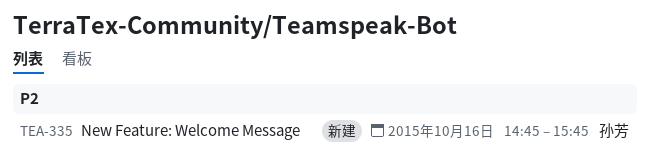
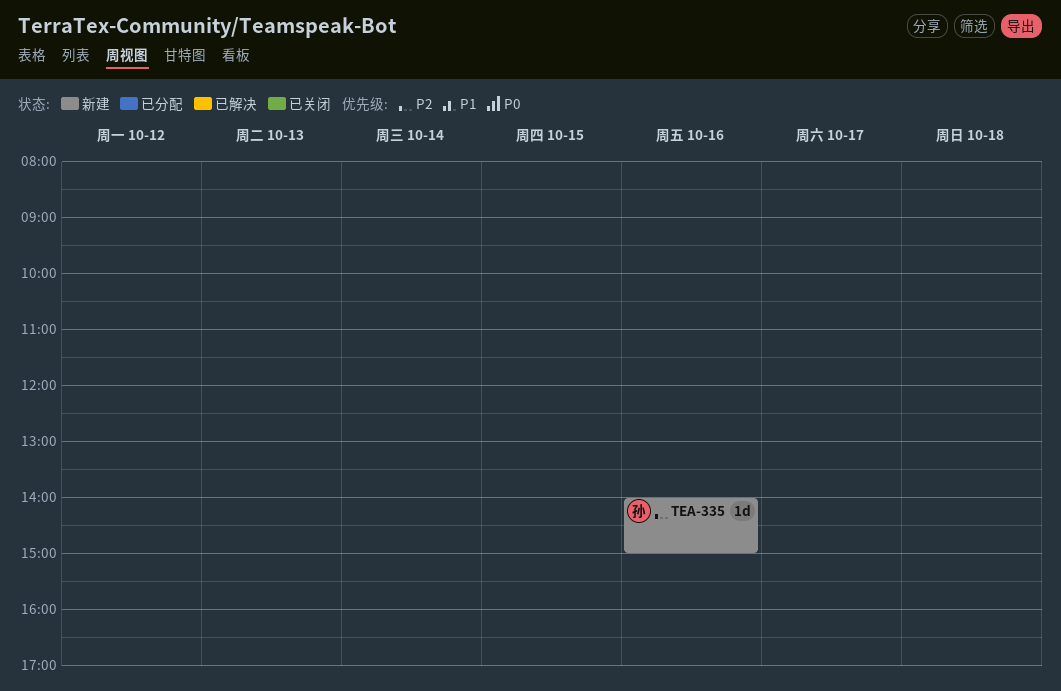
TEA-335, begins: 14:45 -> 14:00
TEA-335, ends: 15:45 -> 15:00

